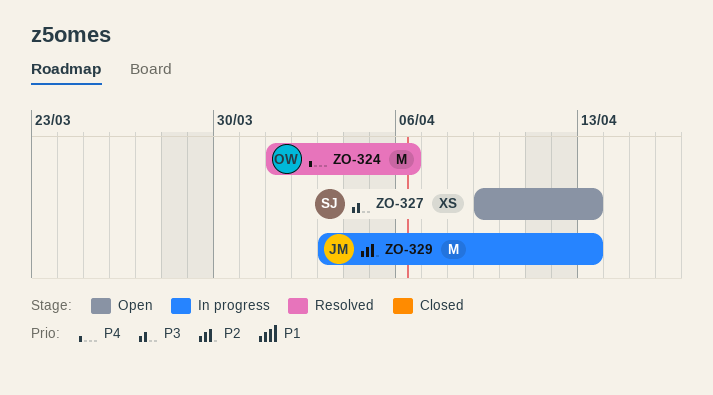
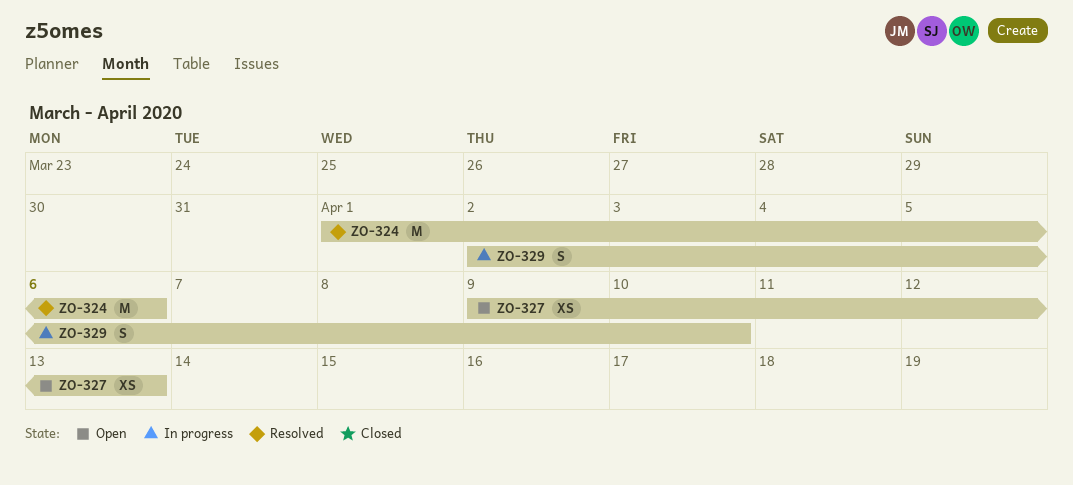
ZO-329, estimate: M -> S
ZO-329, start: Apr 3 -> Apr 2
ZO-329, due: Apr 13 -> Apr 10

